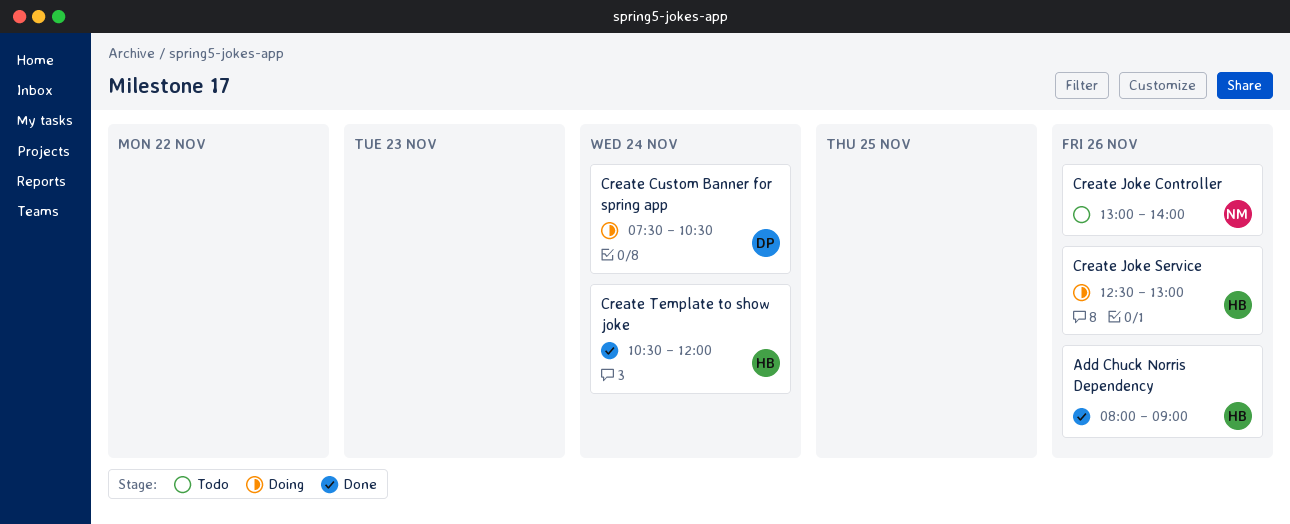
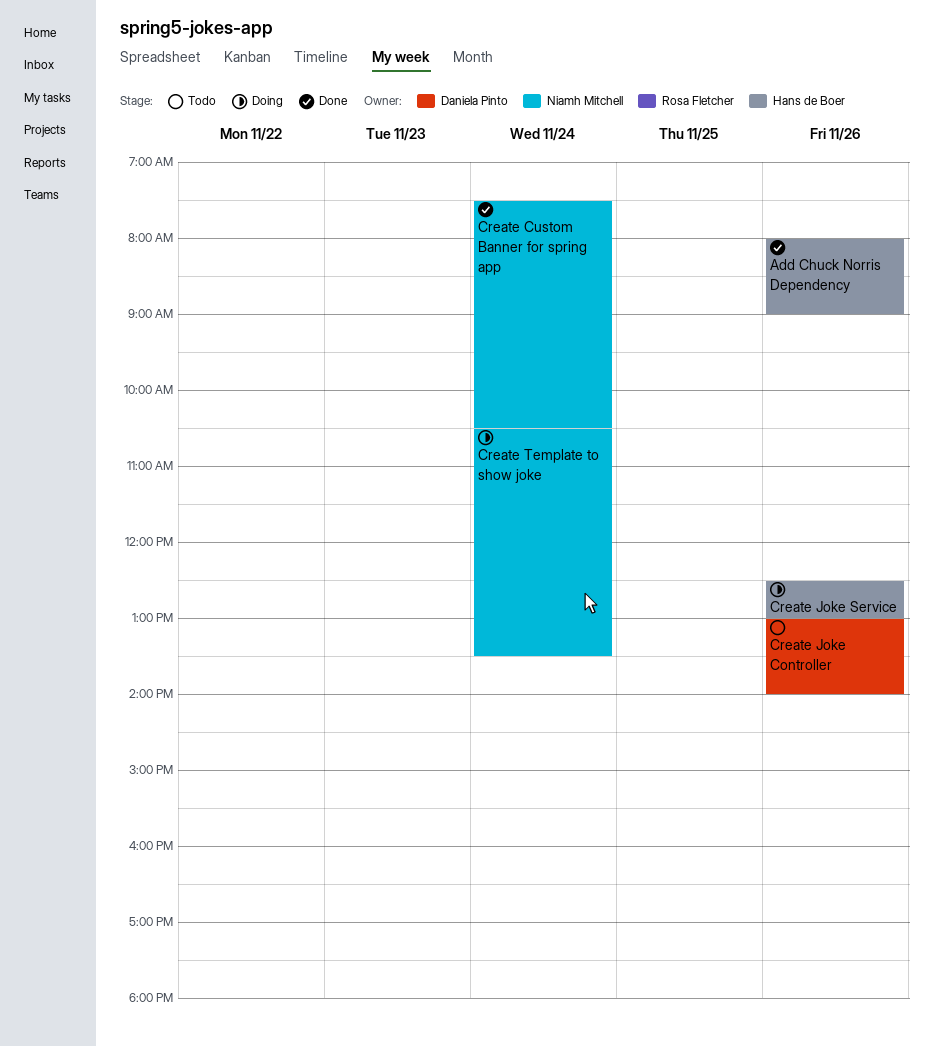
Create Custom Banner for spring app, status: Doing -> Done
Create Custom Banner for spring app, owner: Daniela Pinto -> Niamh Mitchell
Create Joke Controller, owner: Niamh Mitchell -> Daniela Pinto
Create Template to show joke, status: Done -> Doing
Create Template to show joke, owner: Hans de Boer -> Niamh Mitchell
Create Template to show joke, ends: 12:00 -> 13:30

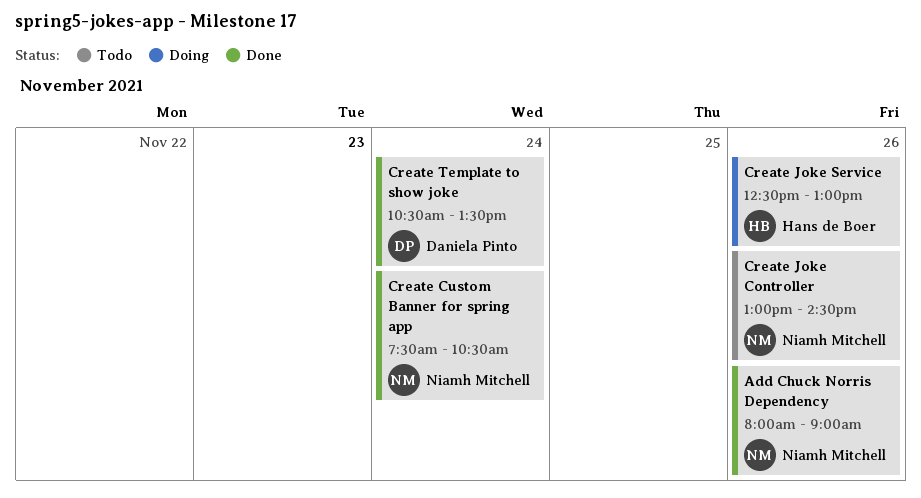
Add Chuck Norris Dependency, owner: Hans de Boer -> Niamh Mitchell
Create Joke Controller, owner: Daniela Pinto -> Niamh Mitchell
Create Joke Controller, ends: 14:00 -> 14:30
Create Template to show joke, status: Doing -> Done
Create Template to show joke, owner: Niamh Mitchell -> Daniela Pinto

